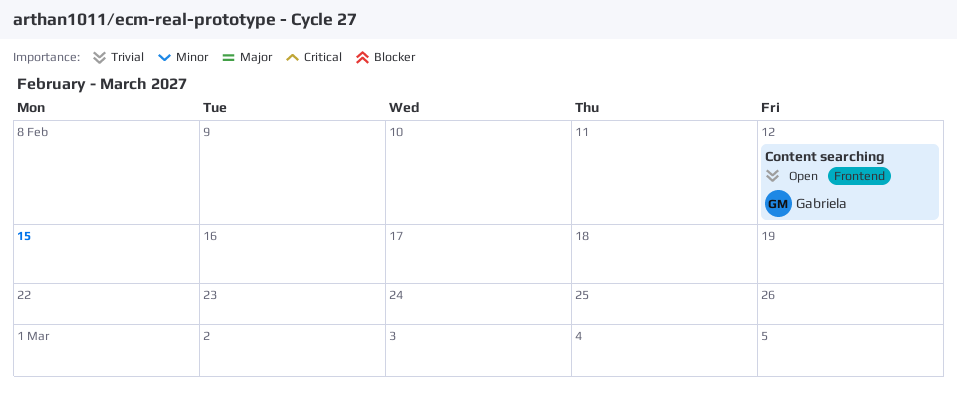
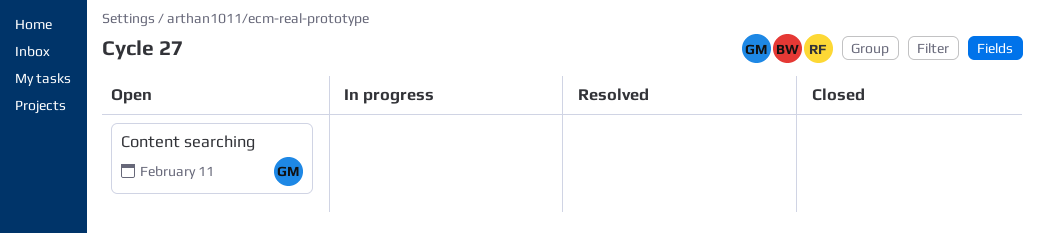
Content searching, due: Feb 12 -> Feb 11

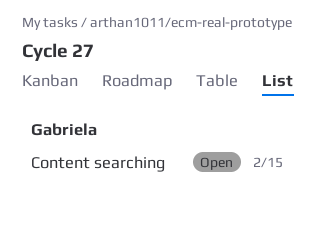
Content searching, due: Feb 11 -> Feb 15

